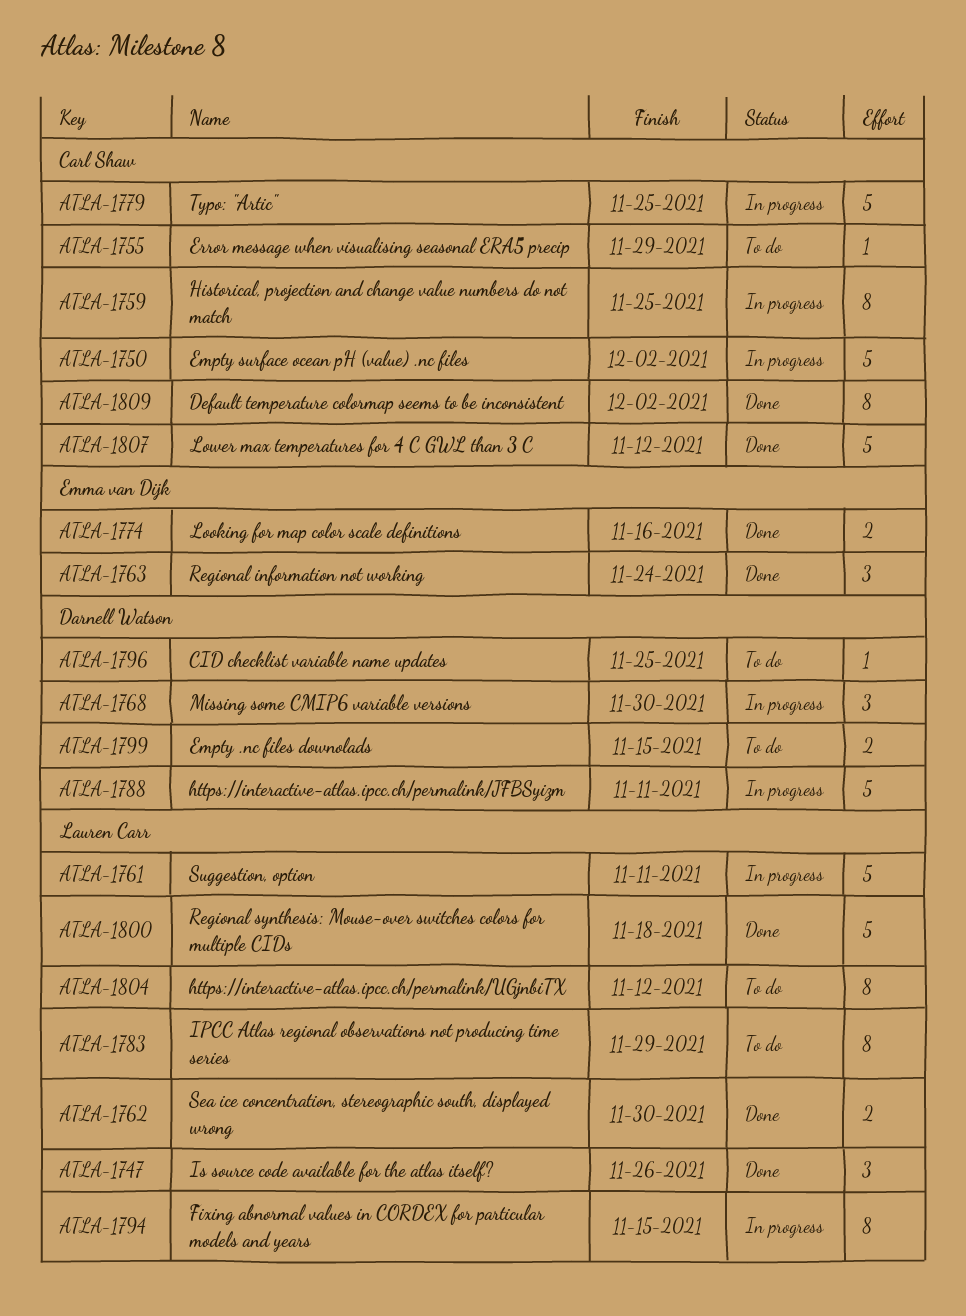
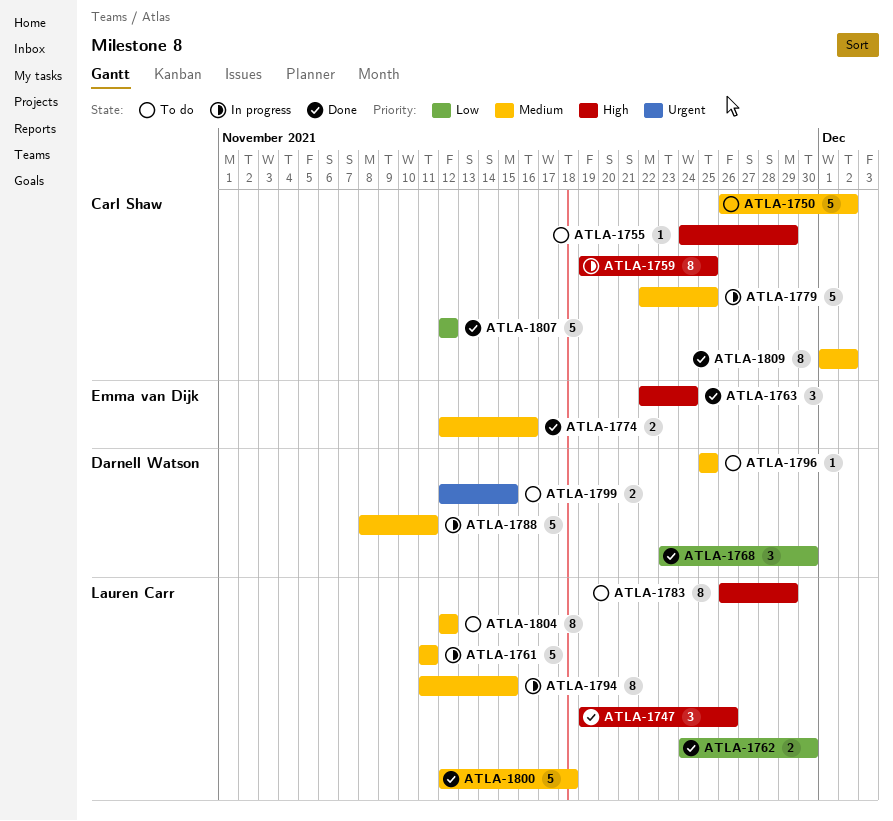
ATLA-1750, status: In progress -> To do
ATLA-1768, status: In progress -> Done

